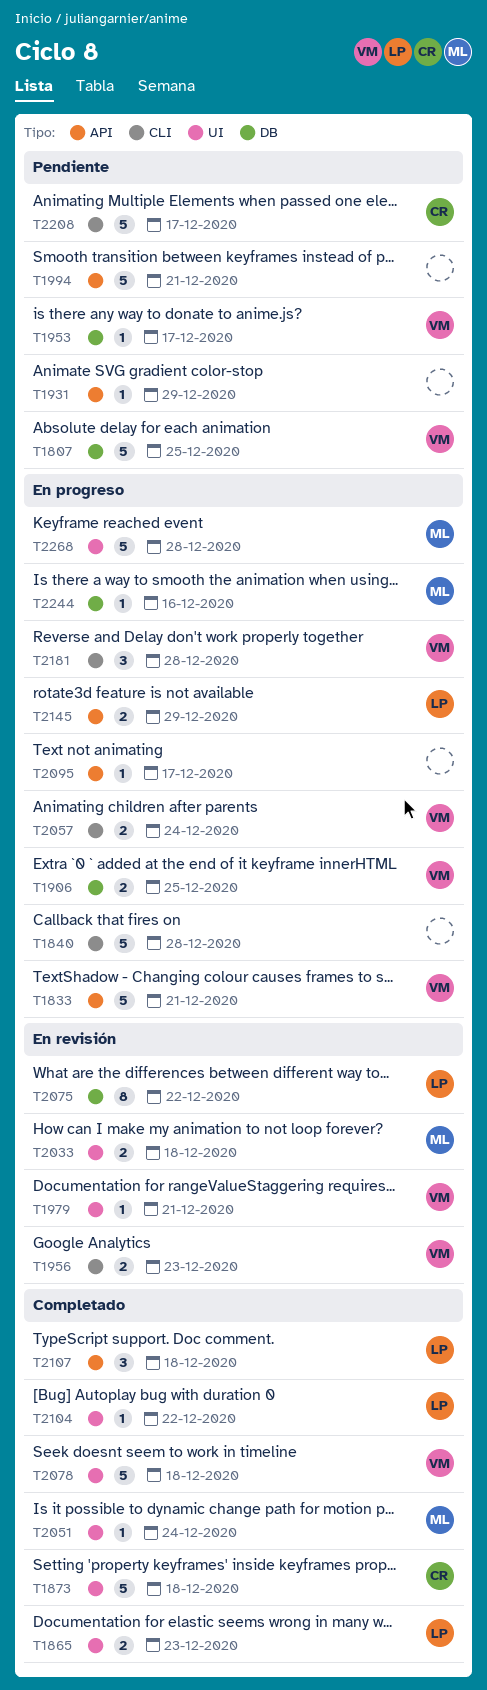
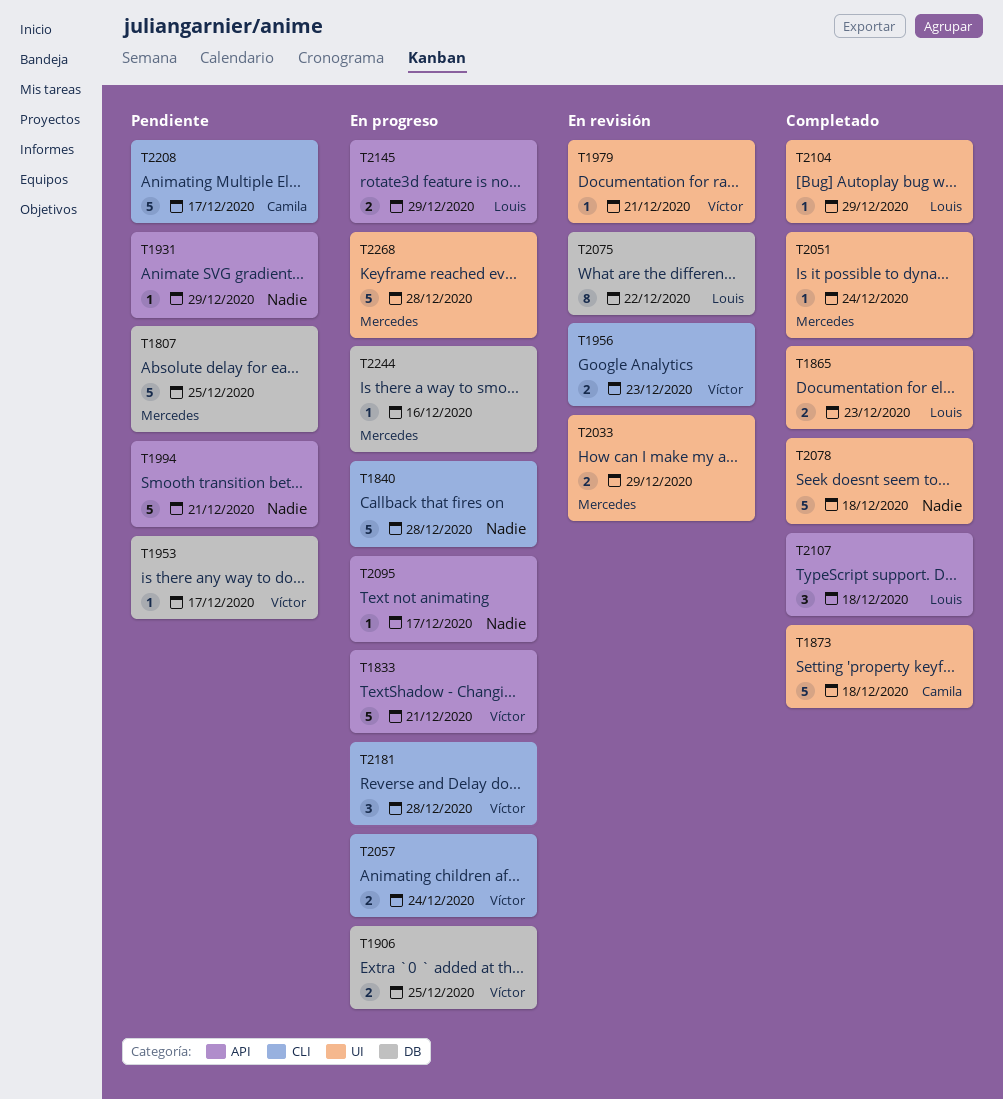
T1807, owner: Víctor -> Mercedes
T2033, due: Dec 18 -> Dec 29
T2078, owner: Víctor -> none
T2104, due: Dec 22 -> Dec 29

